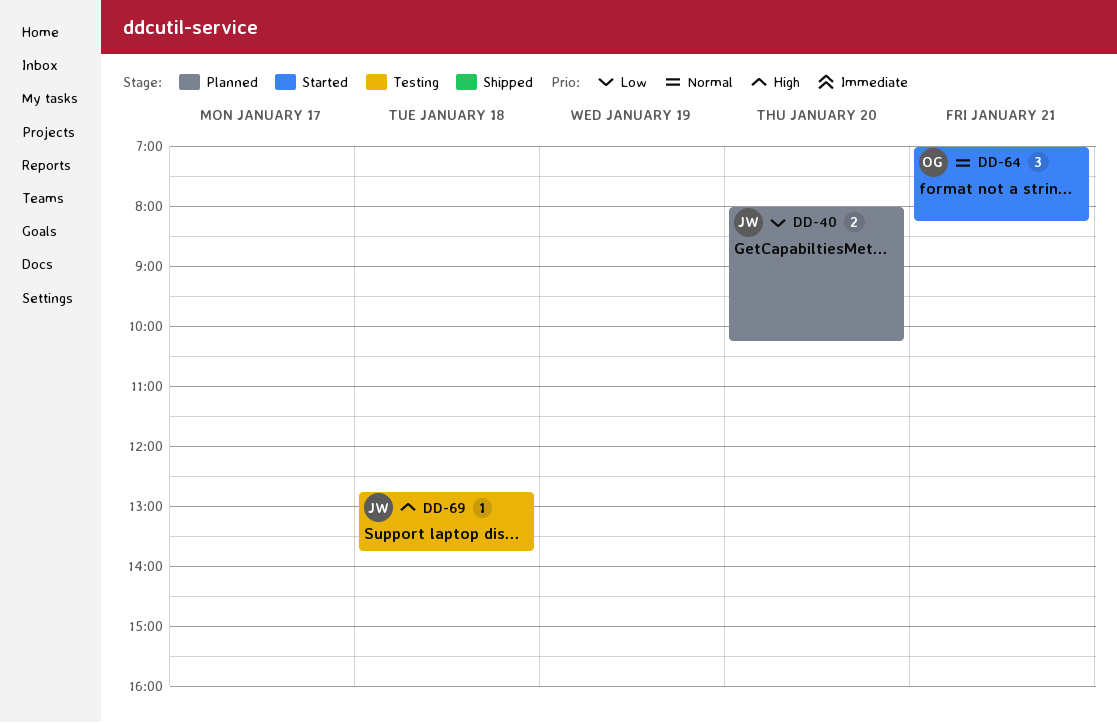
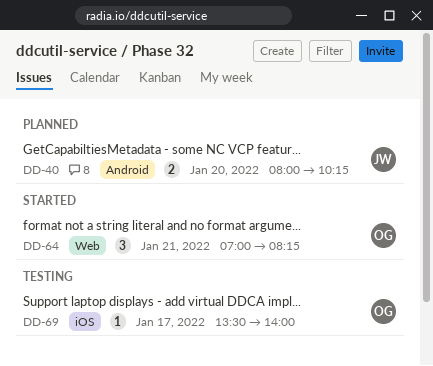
DD-69, owner: JW -> OG
DD-69, day: Jan 18 -> Jan 17
DD-69, begins: 12:45 -> 13:30
DD-69, ends: 13:45 -> 14:00

